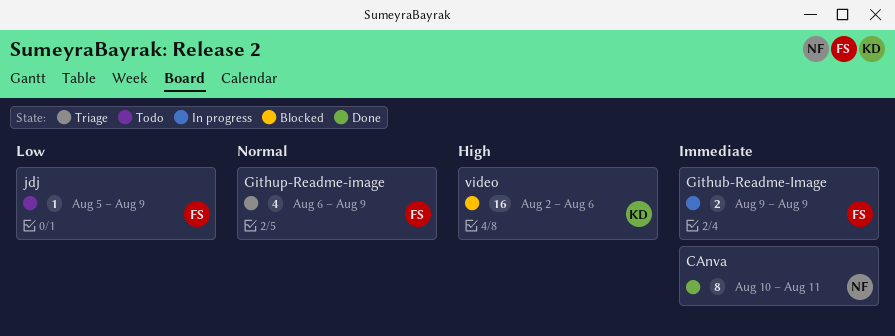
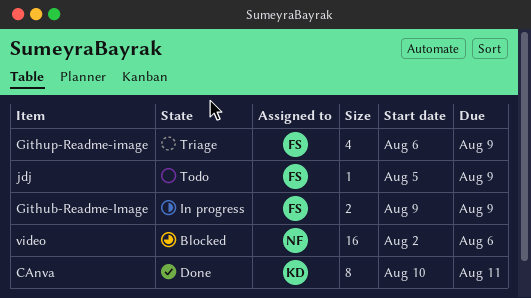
CAnva, owner: NF -> KD
video, owner: KD -> NF

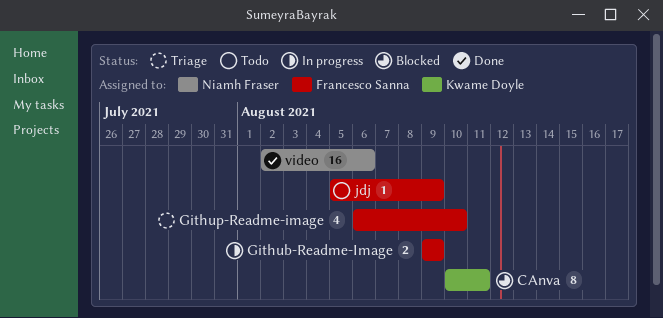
CAnva, status: Done -> Blocked
Githup-Readme-image, due: Aug 9 -> Aug 10
video, status: Blocked -> Done

